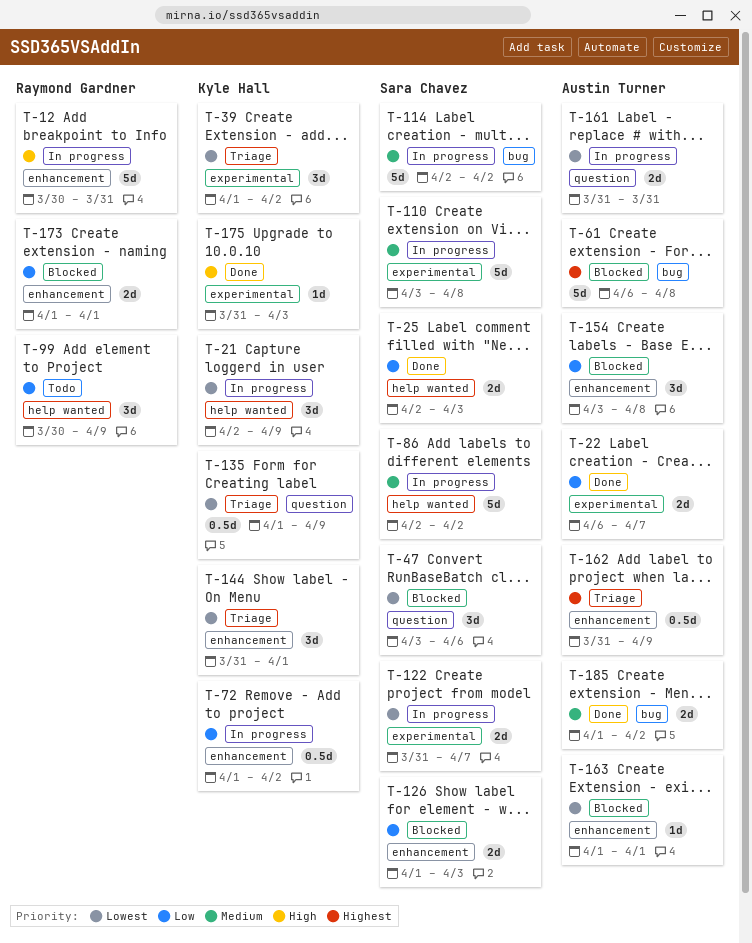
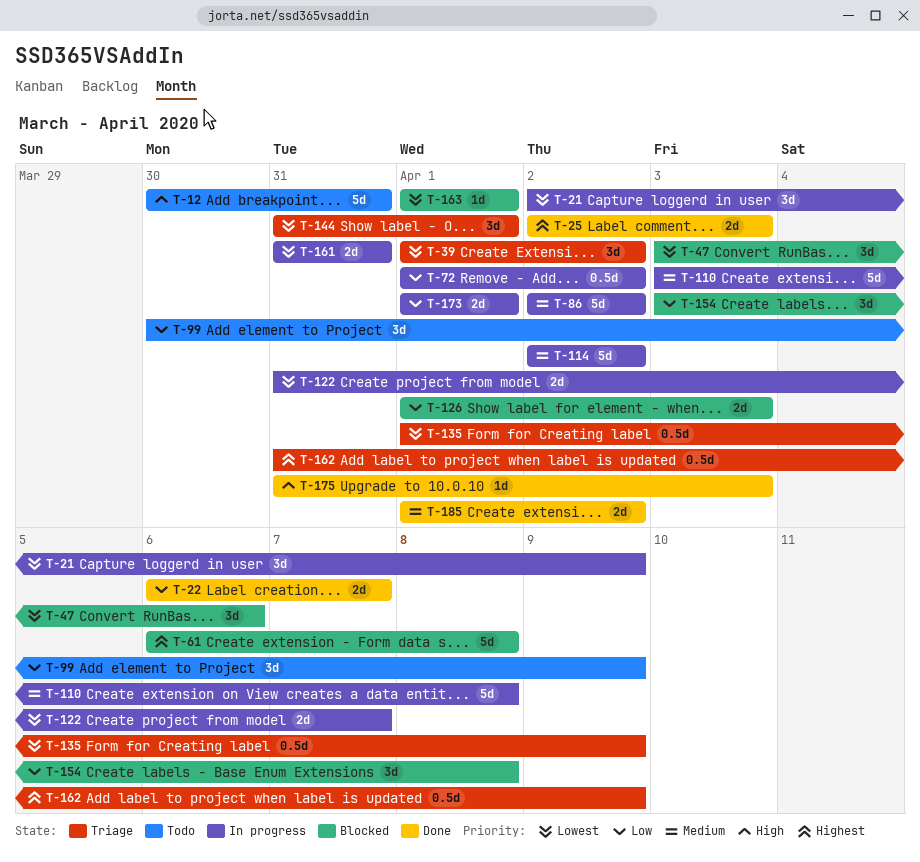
T-12, status: In progress -> Todo
T-25, priority: Low -> Highest
T-173, status: Blocked -> In progress

